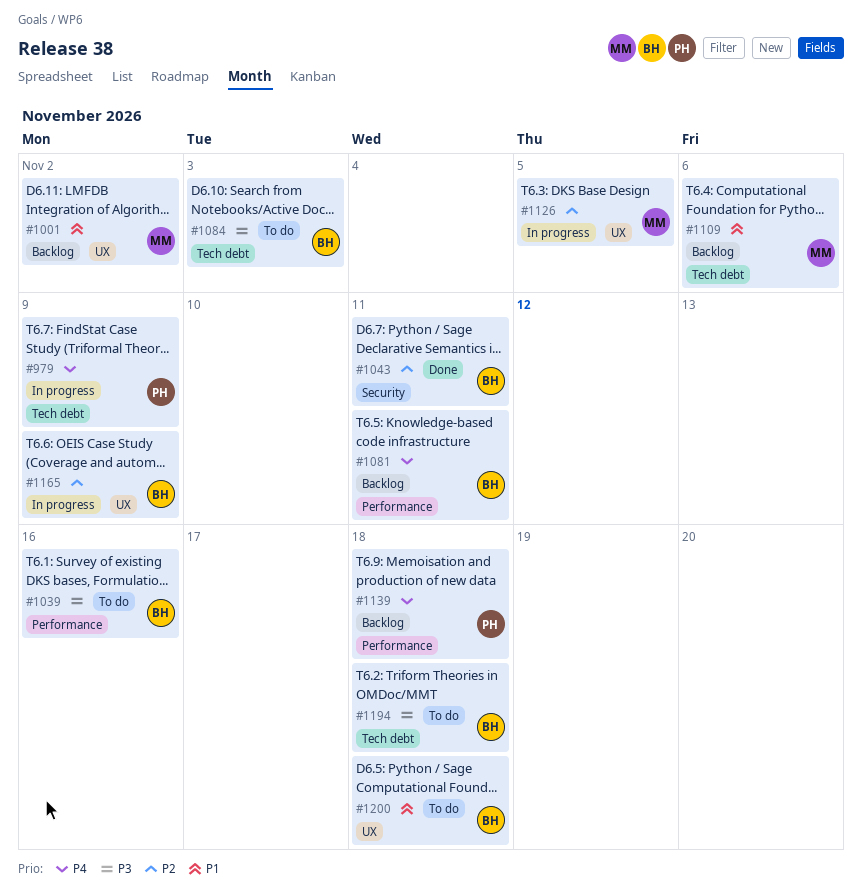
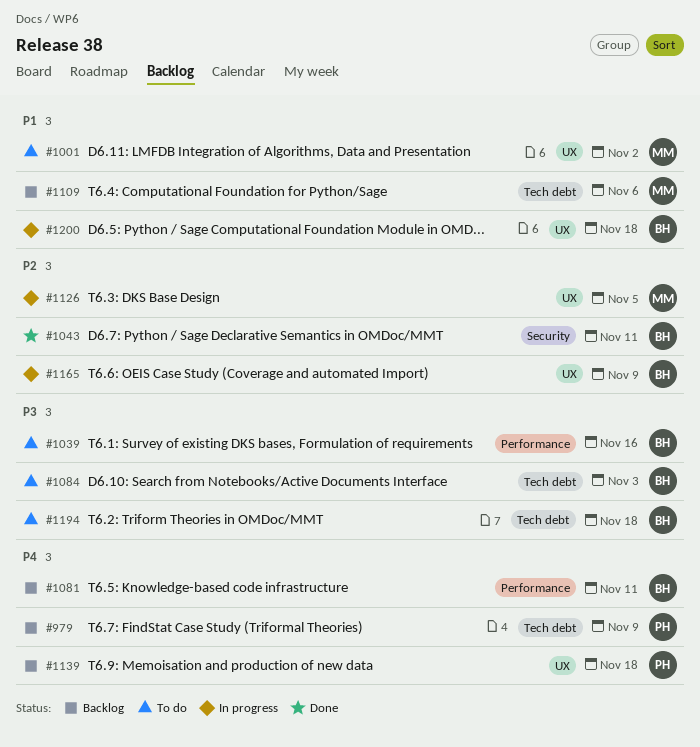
#979, status: In progress -> Backlog
#1001, status: Backlog -> To do
#1139, label: Performance -> UX
#1200, status: To do -> In progress

